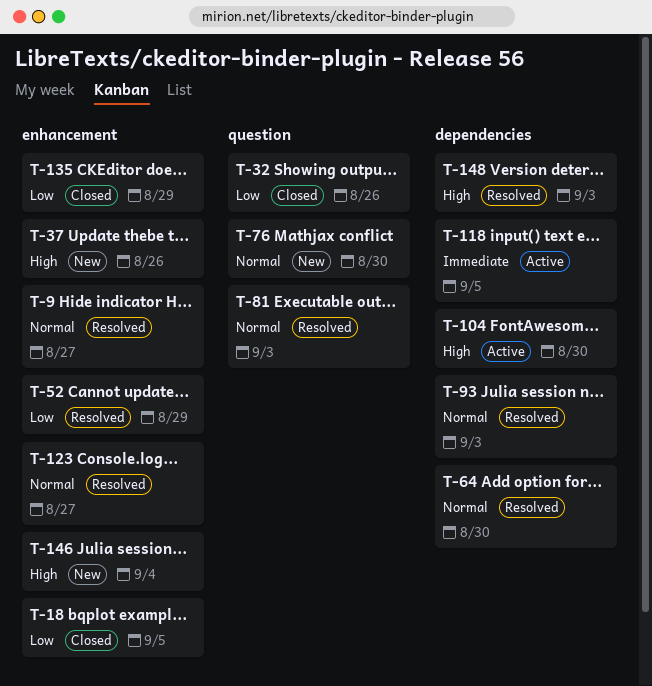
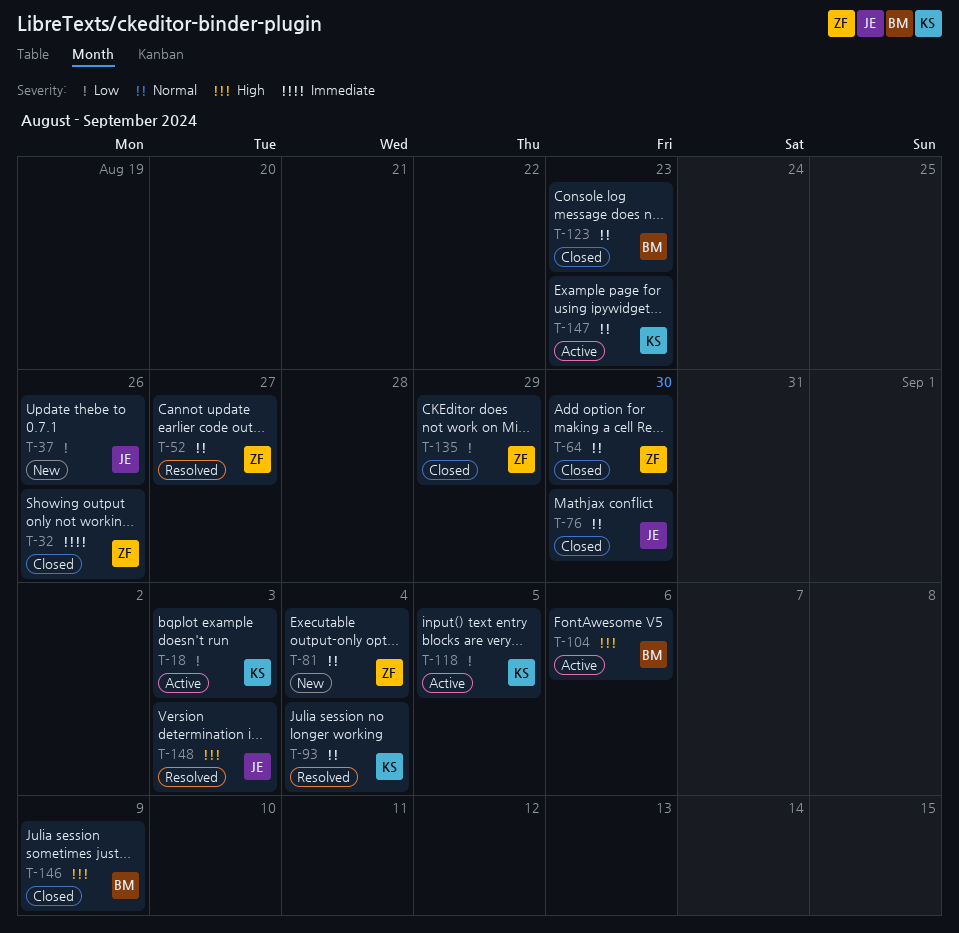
T-9: present -> none
T-18, status: Closed -> Active
T-18, due: Sep 5 -> Sep 3
T-32, priority: Low -> Immediate
T-37, priority: High -> Low
T-52, priority: Low -> Normal
T-52, due: Aug 29 -> Aug 27
T-64, status: Resolved -> Closed
T-76, status: New -> Closed
T-81, status: Resolved -> New
T-81, due: Sep 3 -> Sep 4
T-93, due: Sep 3 -> Sep 4
T-104, due: Aug 30 -> Sep 6
T-118, priority: Immediate -> Low
T-123, status: Resolved -> Closed
T-123, due: Aug 27 -> Aug 23
T-146, status: New -> Closed
T-146, due: Sep 4 -> Sep 9
T-147: none -> present

